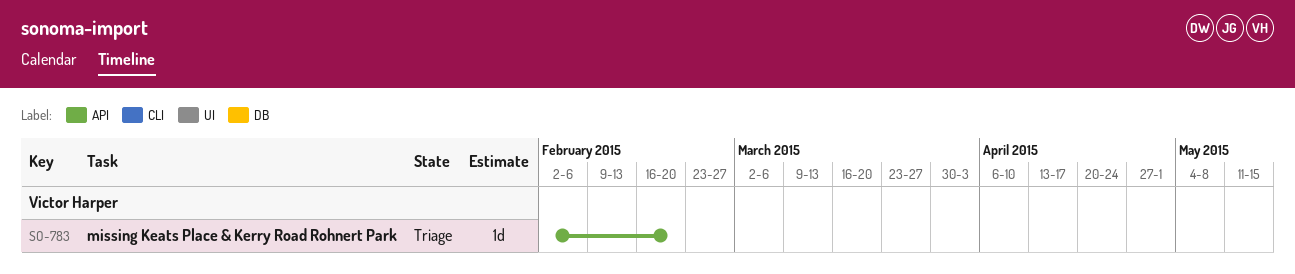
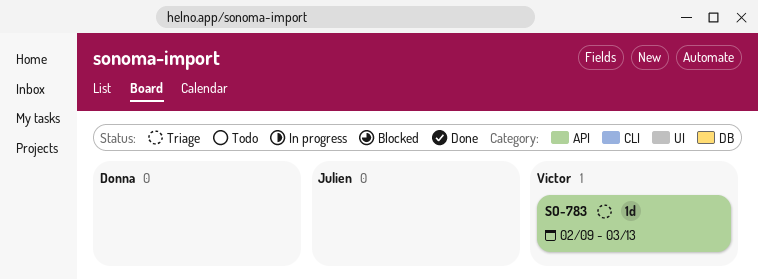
SO-783, start: Feb 2 -> Feb 9
SO-783, due: Feb 20 -> Mar 13

